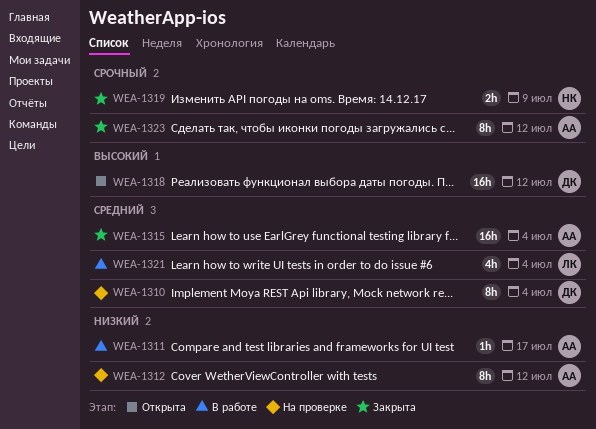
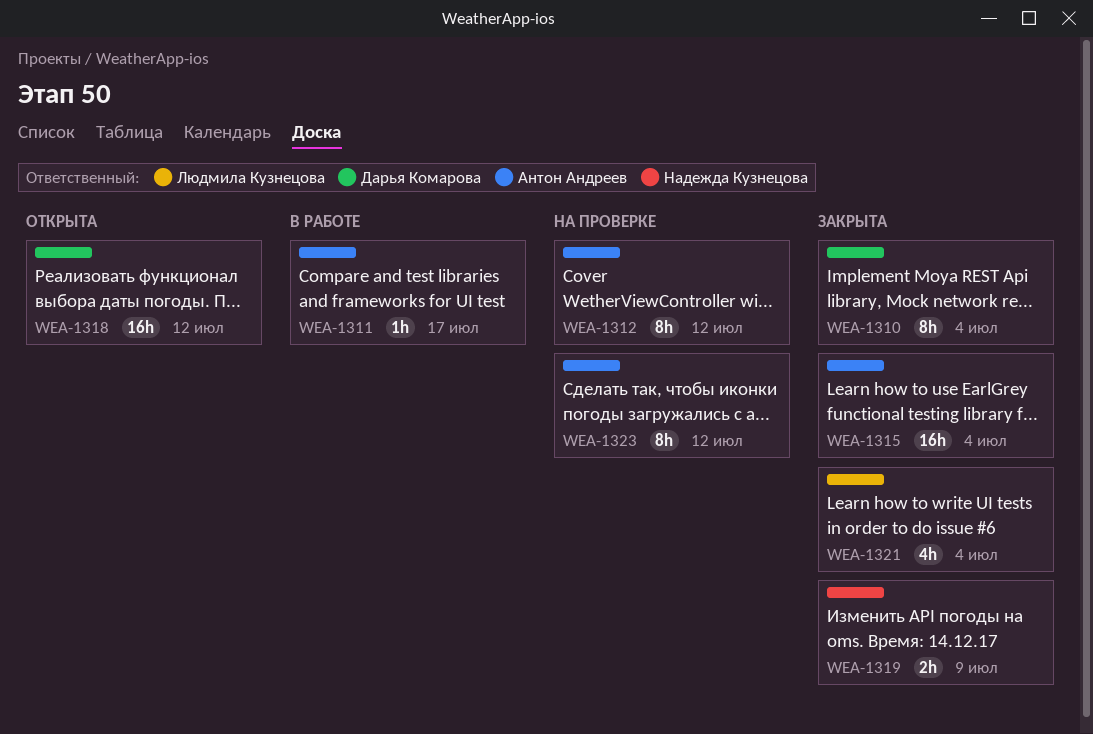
WEA-1310, status: На проверке -> Закрыта
WEA-1321, status: В работе -> Закрыта
WEA-1323, status: Закрыта -> На проверке

